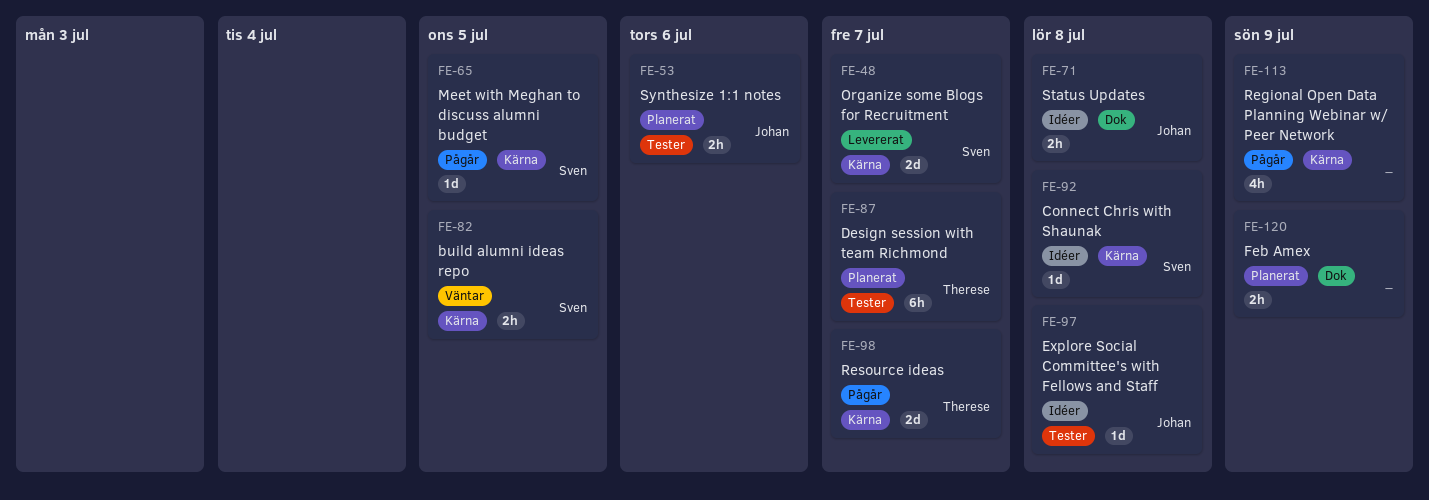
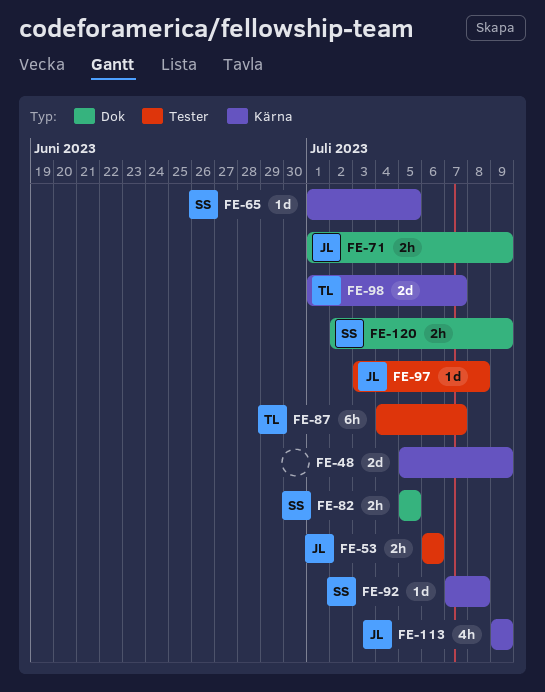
FE-48, owner: Sven -> none
FE-48, due: Jul 7 -> Jul 9
FE-71, due: Jul 8 -> Jul 9
FE-82, label: Kärna -> Dok
FE-113, owner: none -> Johan
FE-120, owner: none -> Sven

